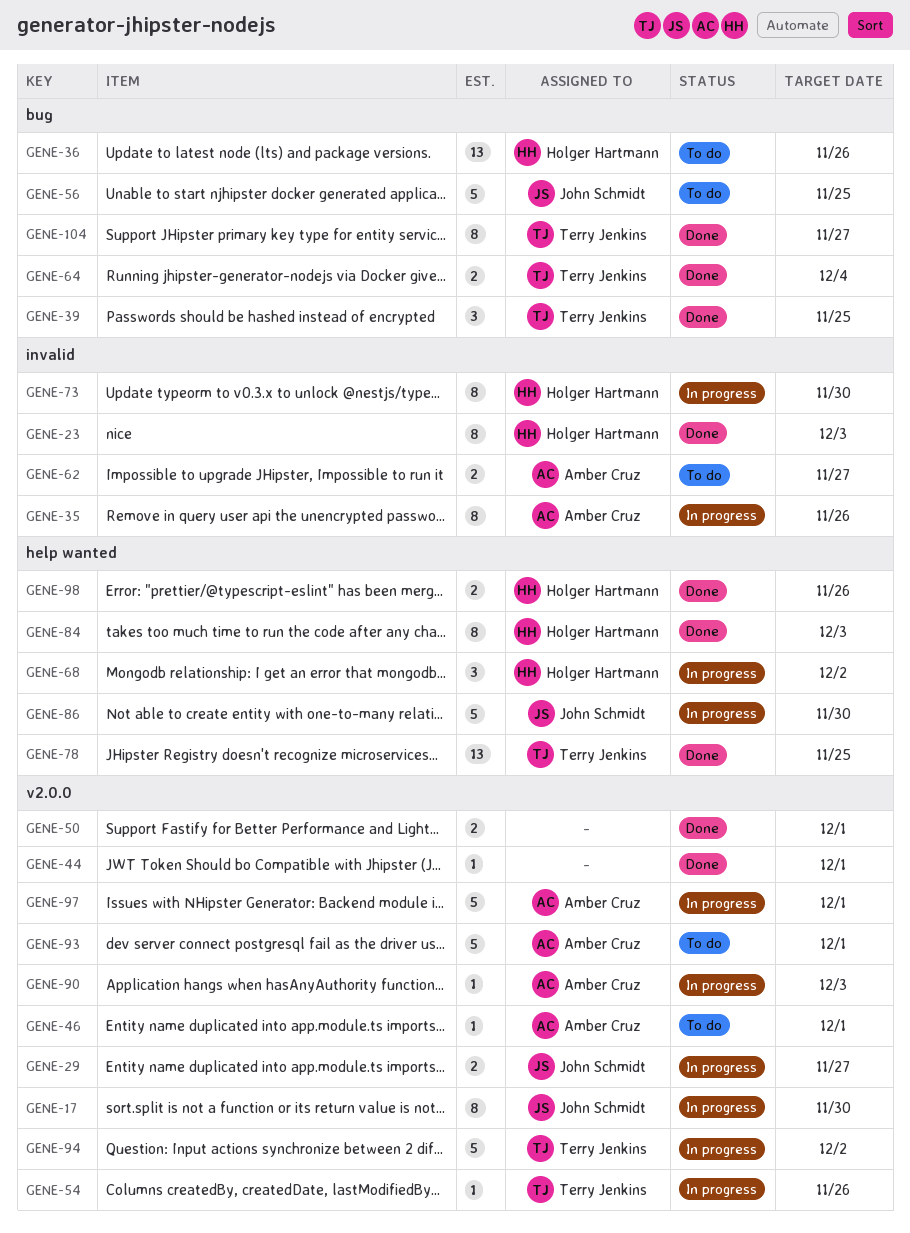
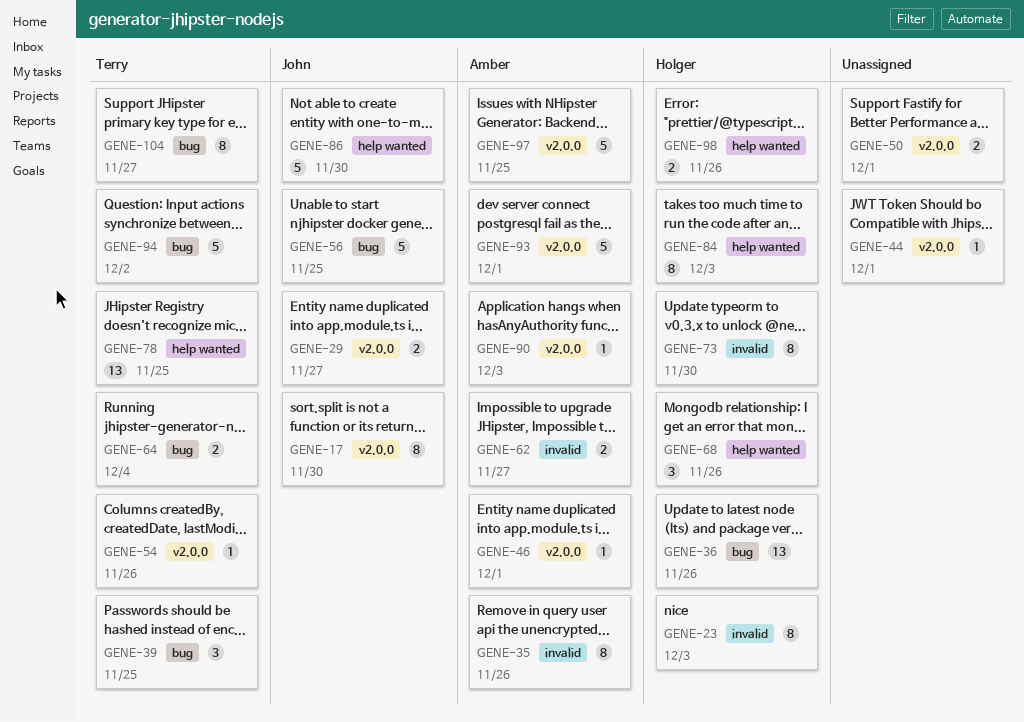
GENE-68, due: Dec 2 -> Nov 26
GENE-94, label: v2.0.0 -> bug
GENE-97, due: Dec 1 -> Nov 25

